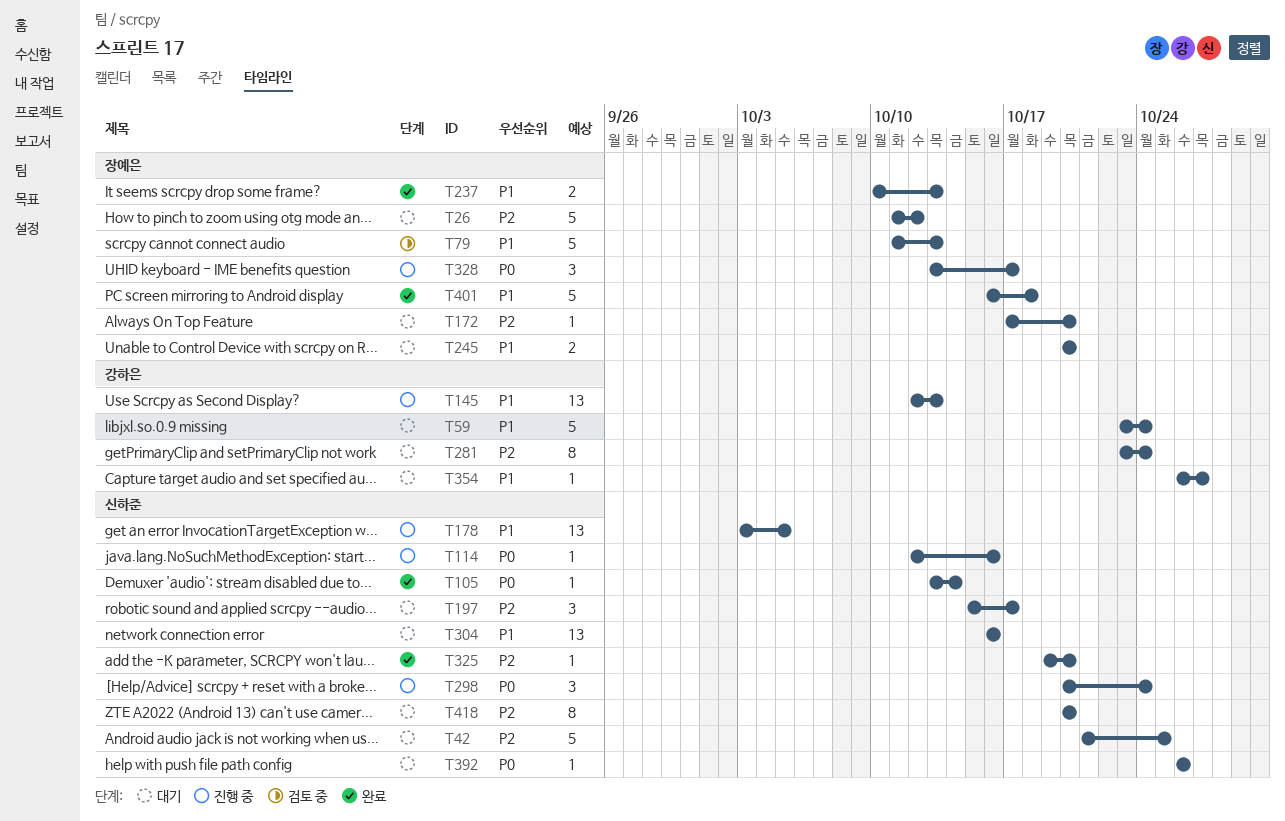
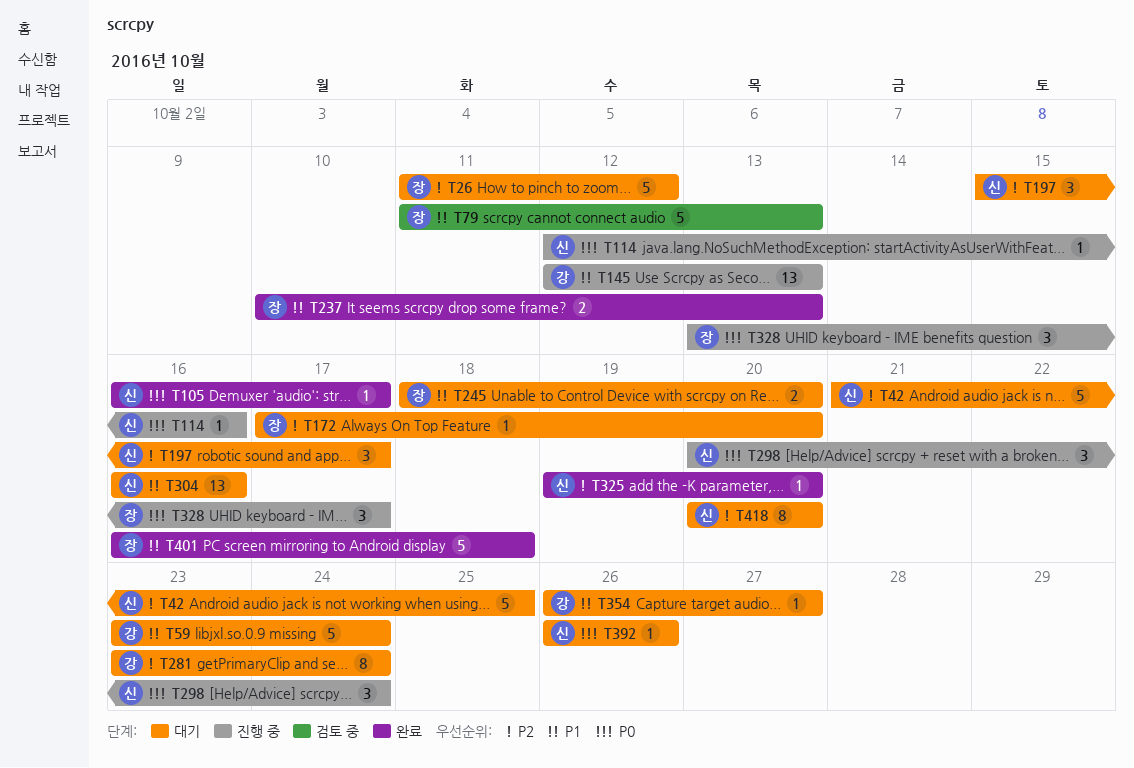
T105, start: Oct 13 -> Oct 16
T105, due: Oct 14 -> Oct 17
T178: present -> none
T245, start: Oct 20 -> Oct 18

